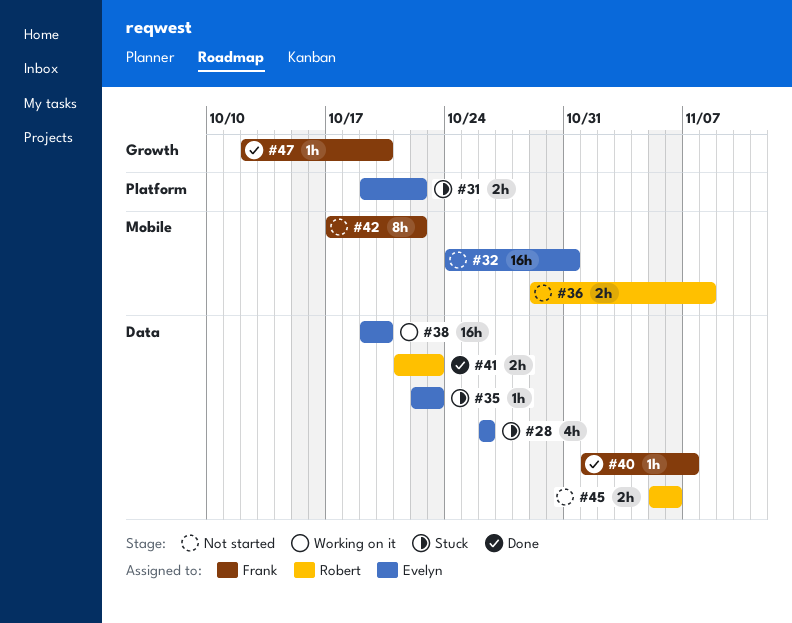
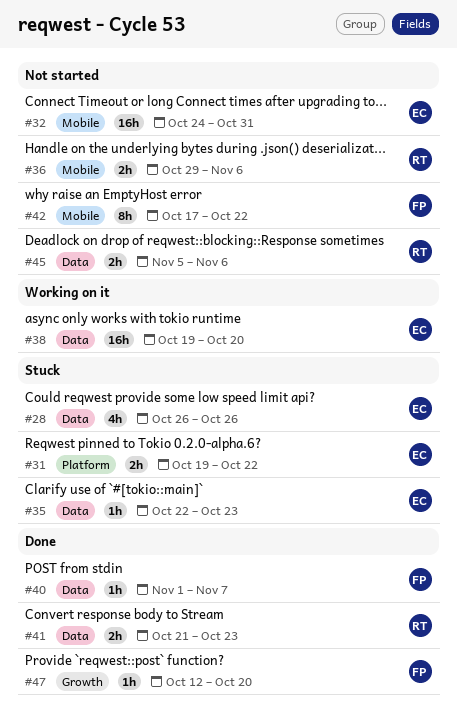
#36, due: Nov 8 -> Nov 6

